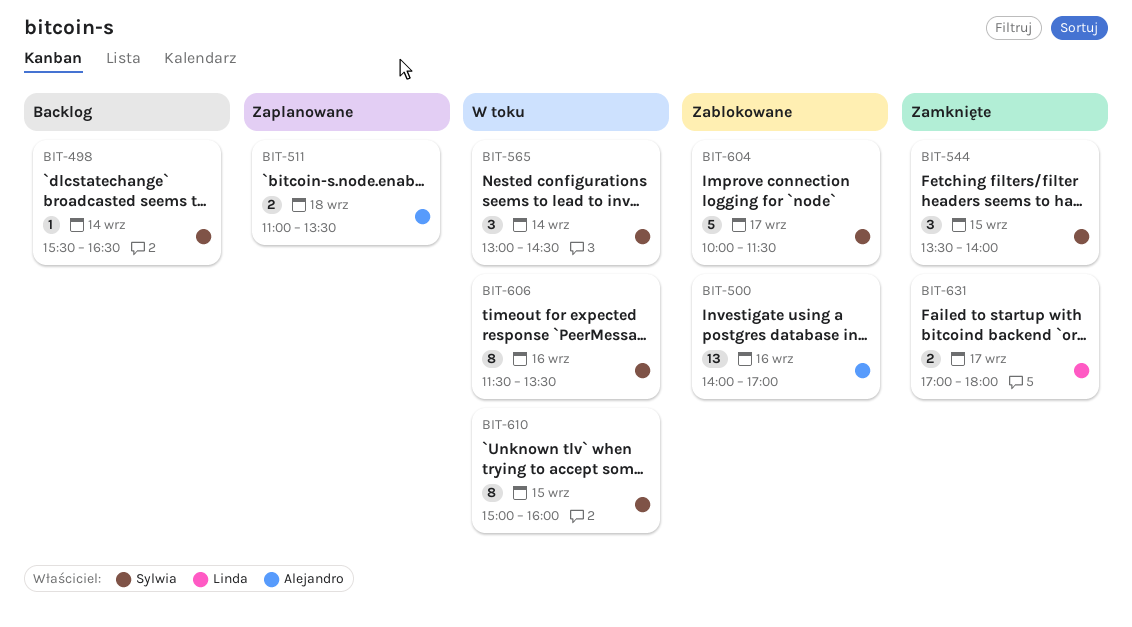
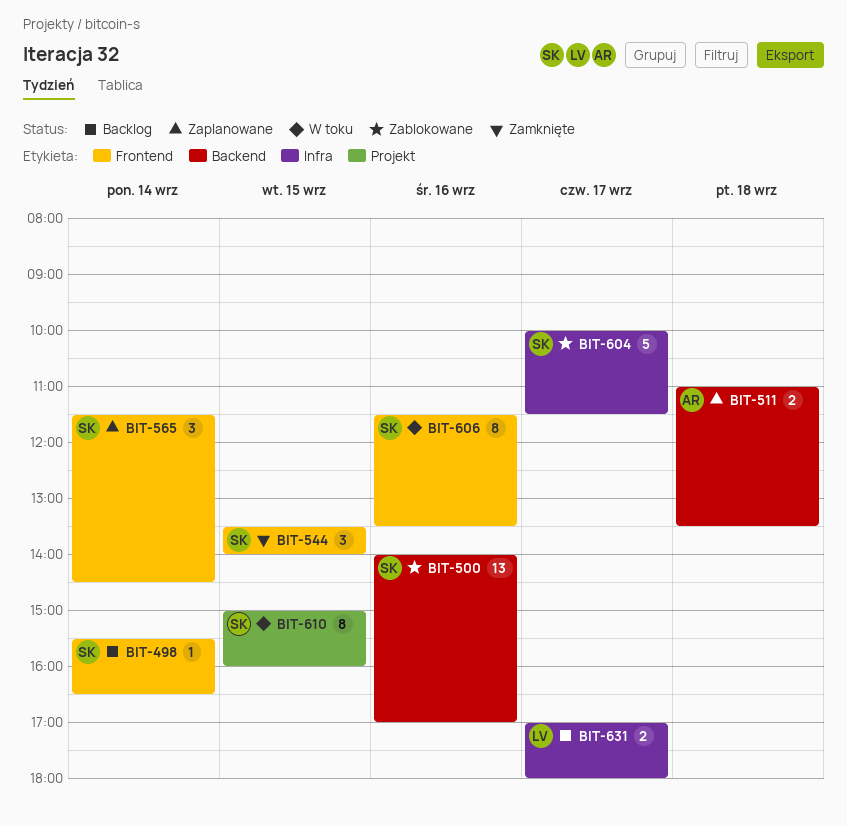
BIT-500, owner: Alejandro -> Sylwia
BIT-565, status: W toku -> Zaplanowane
BIT-565, begins: 13:00 -> 11:30
BIT-631, status: Zamknięte -> Backlog

